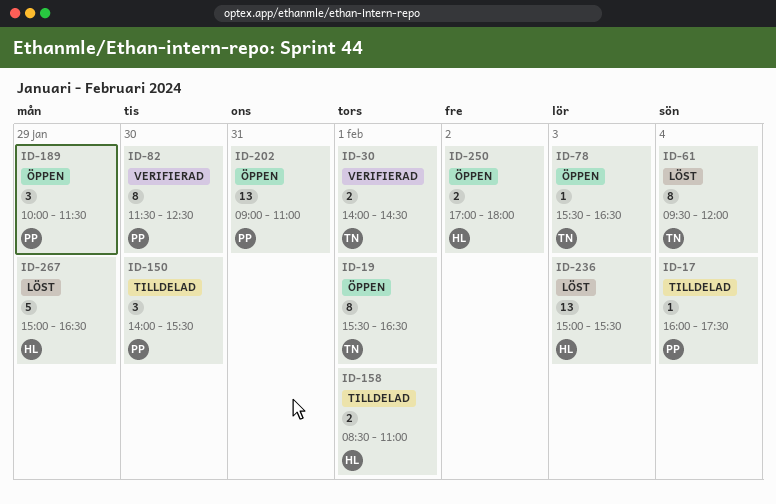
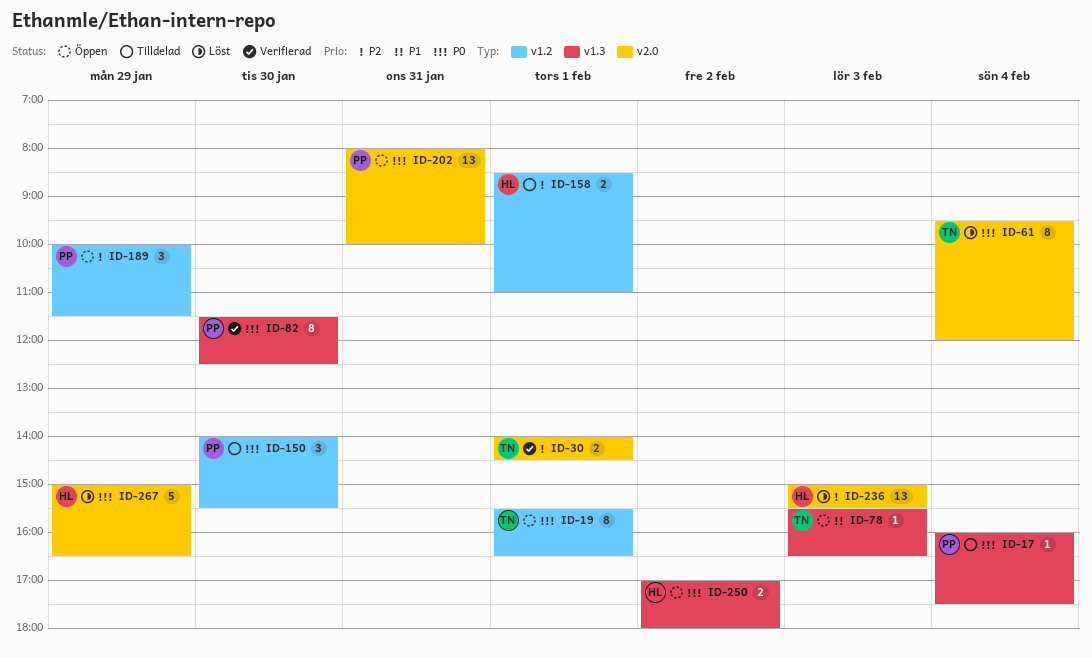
ID-202, begins: 09:00 -> 08:00
ID-202, ends: 11:00 -> 10:00

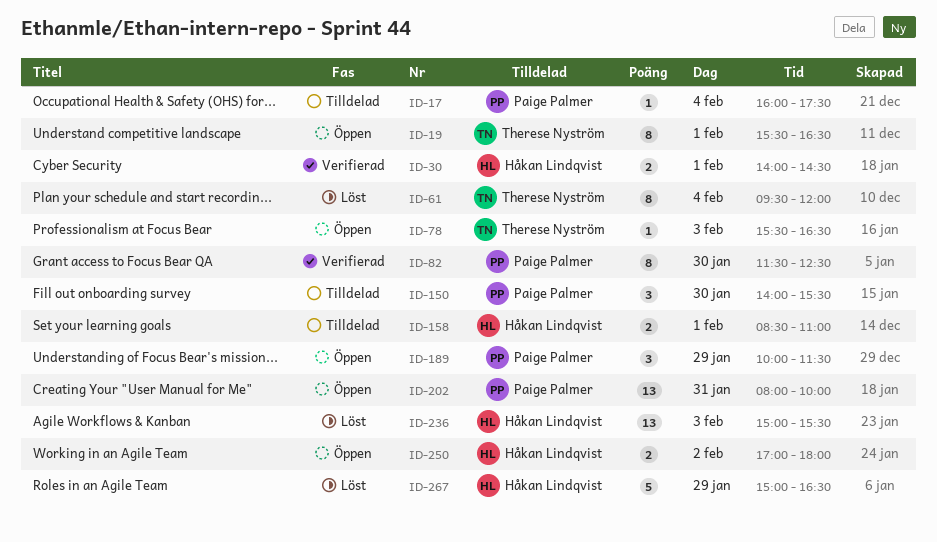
ID-30, owner: Therese Nyström -> Håkan Lindqvist

